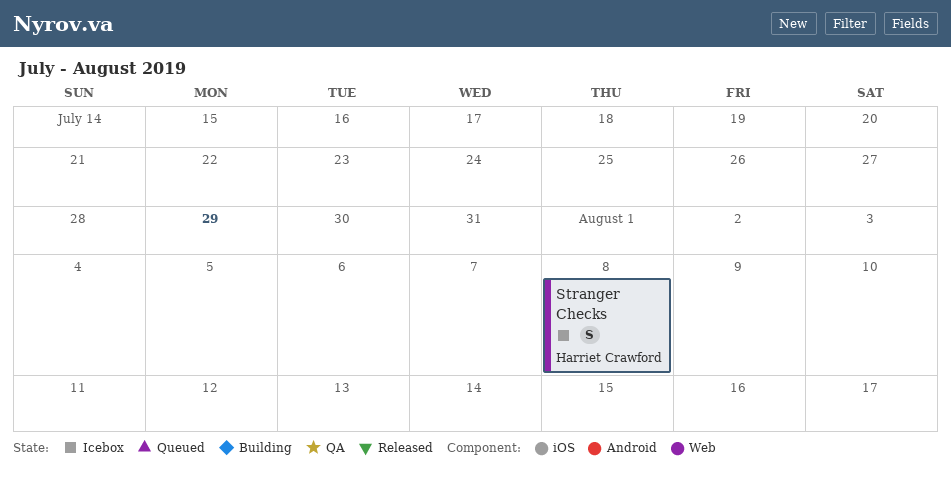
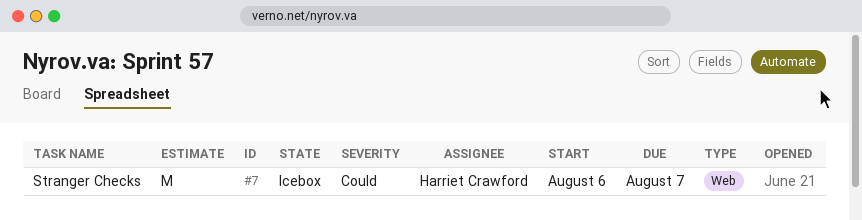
Stranger Checks, estimate: S -> M
Stranger Checks, due: Aug 8 -> Aug 7

